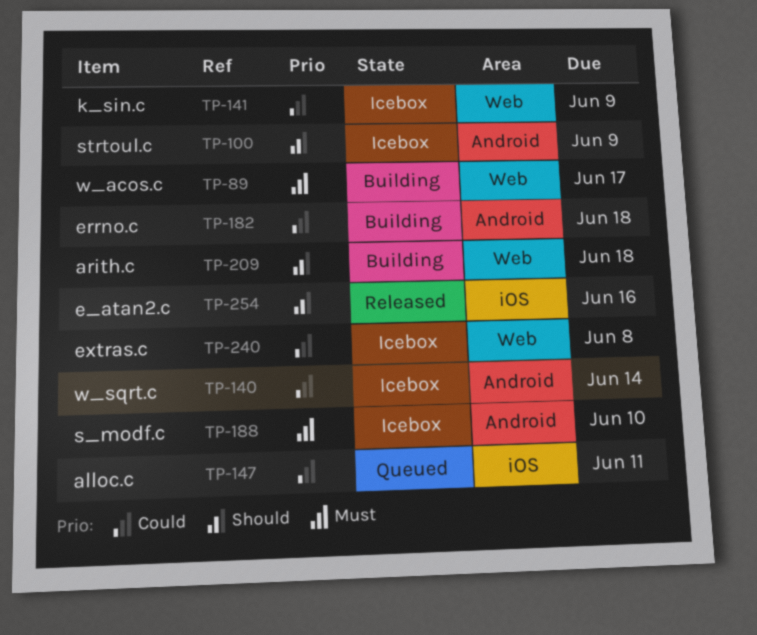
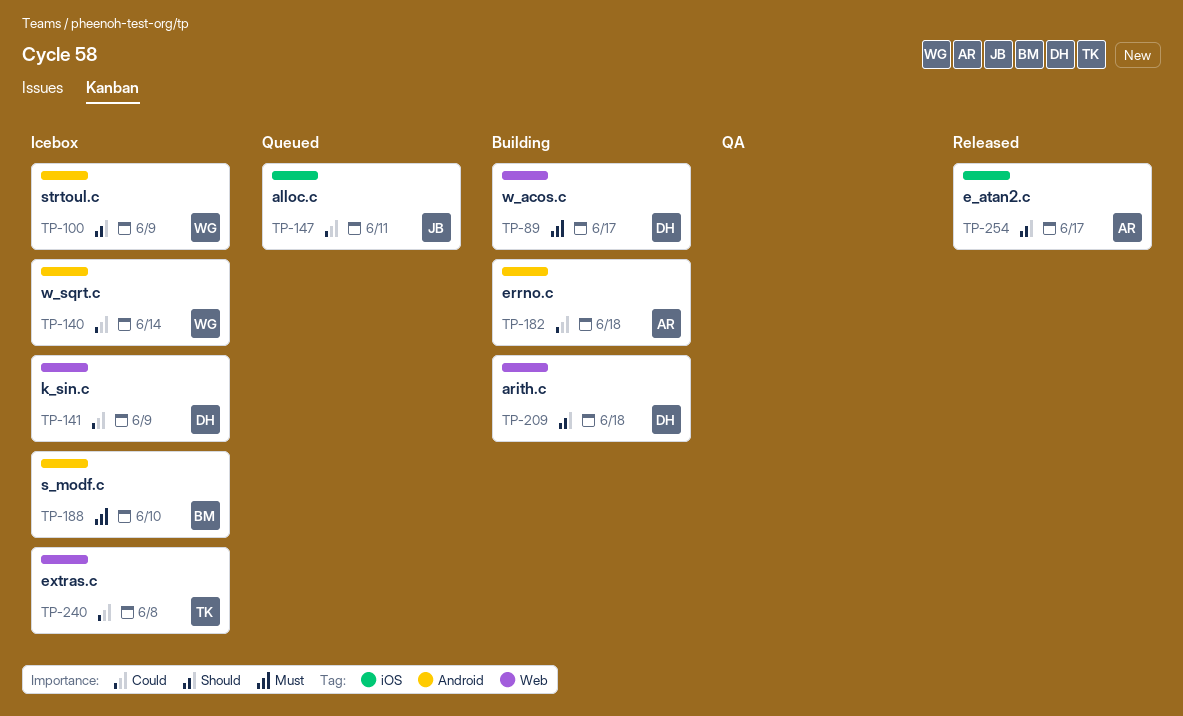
TP-254, due: Jun 16 -> Jun 17

